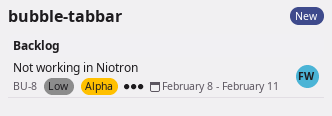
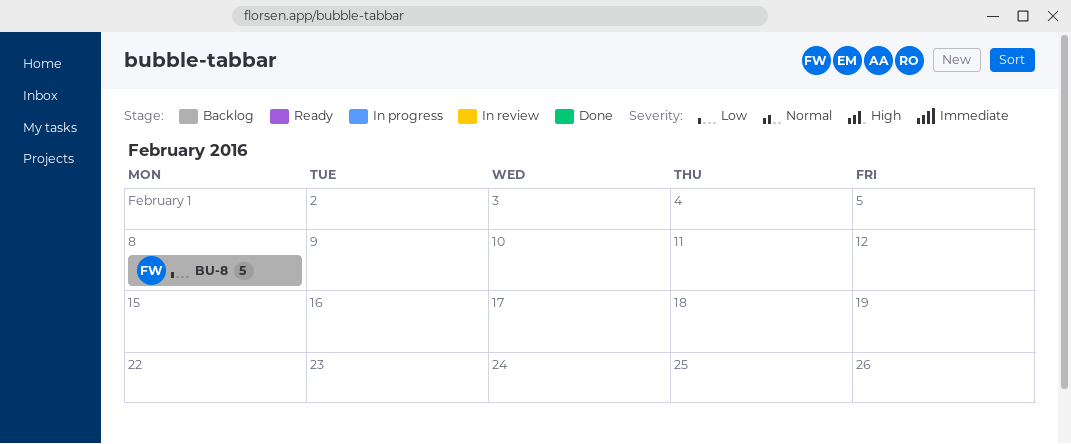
BU-8, estimate: 3 -> 5
BU-8, due: Feb 11 -> Feb 8

